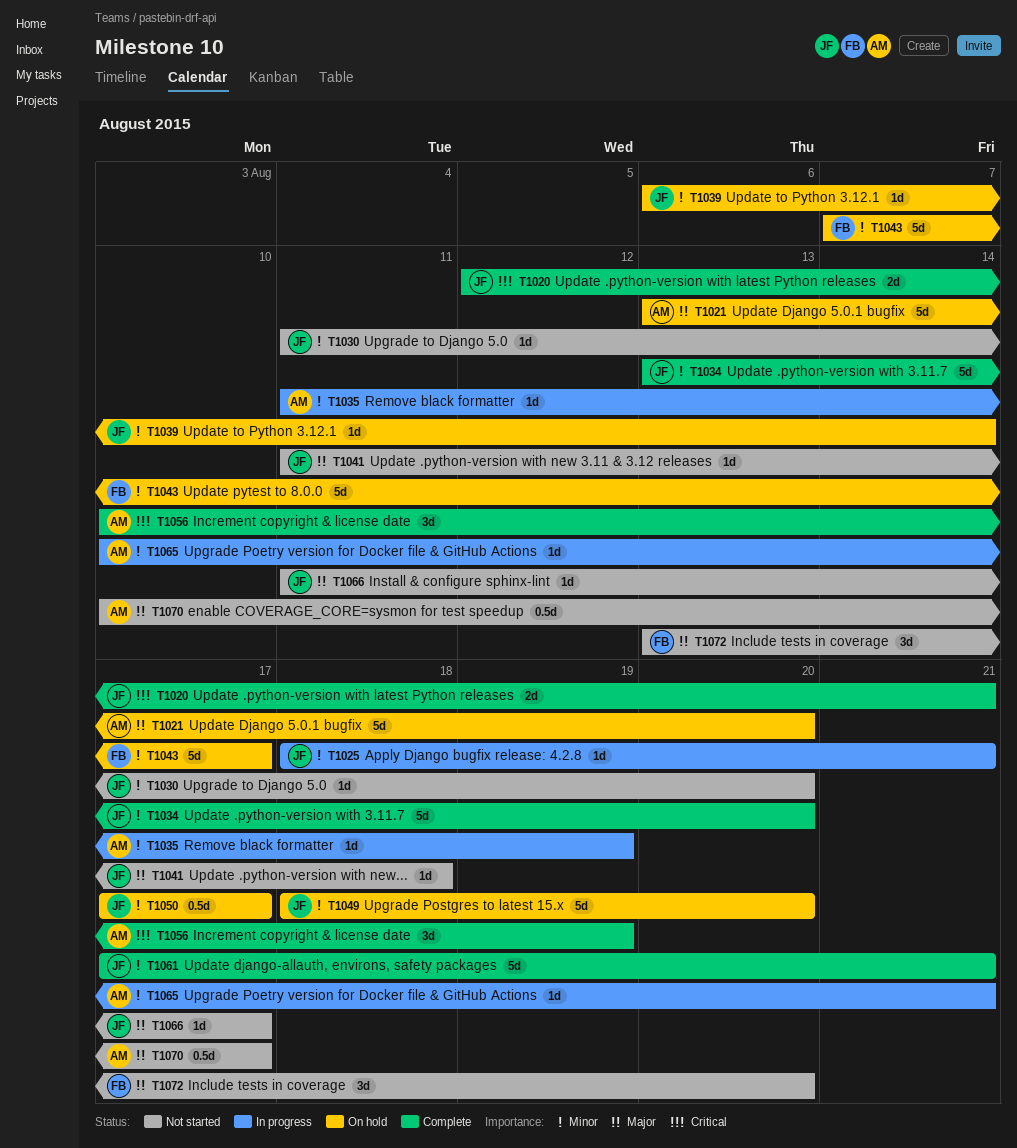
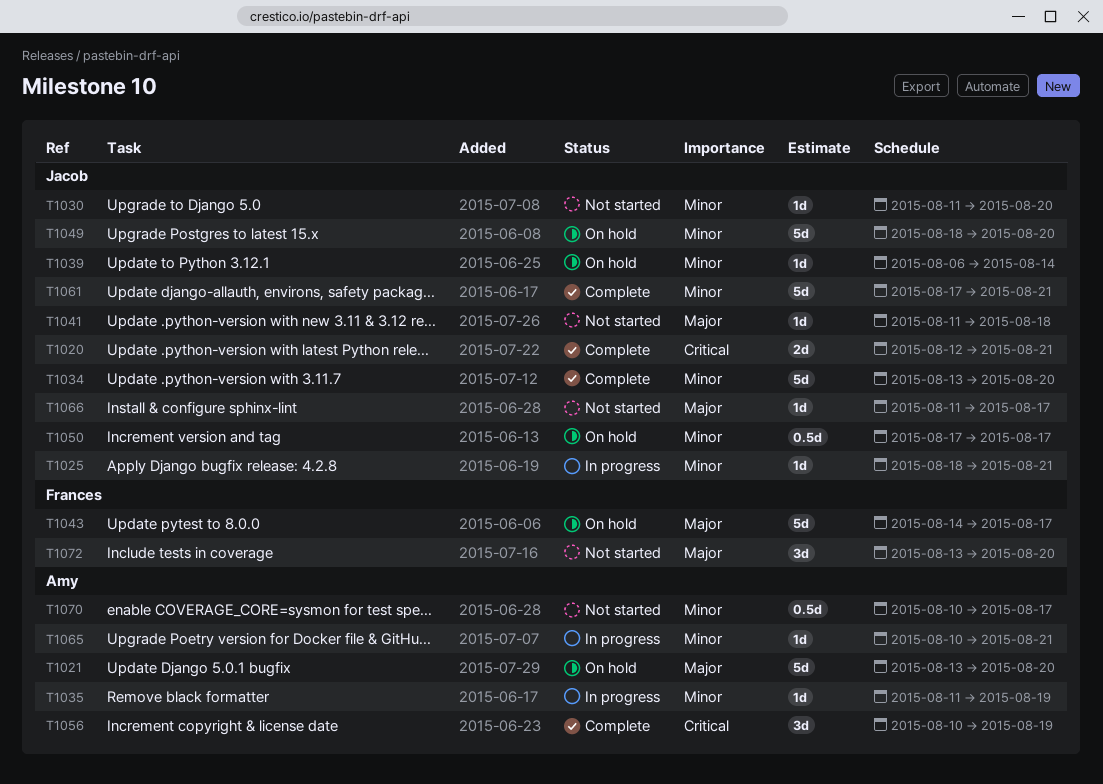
T1043, priority: Minor -> Major
T1043, start: Aug 7 -> Aug 14
T1070, priority: Major -> Minor

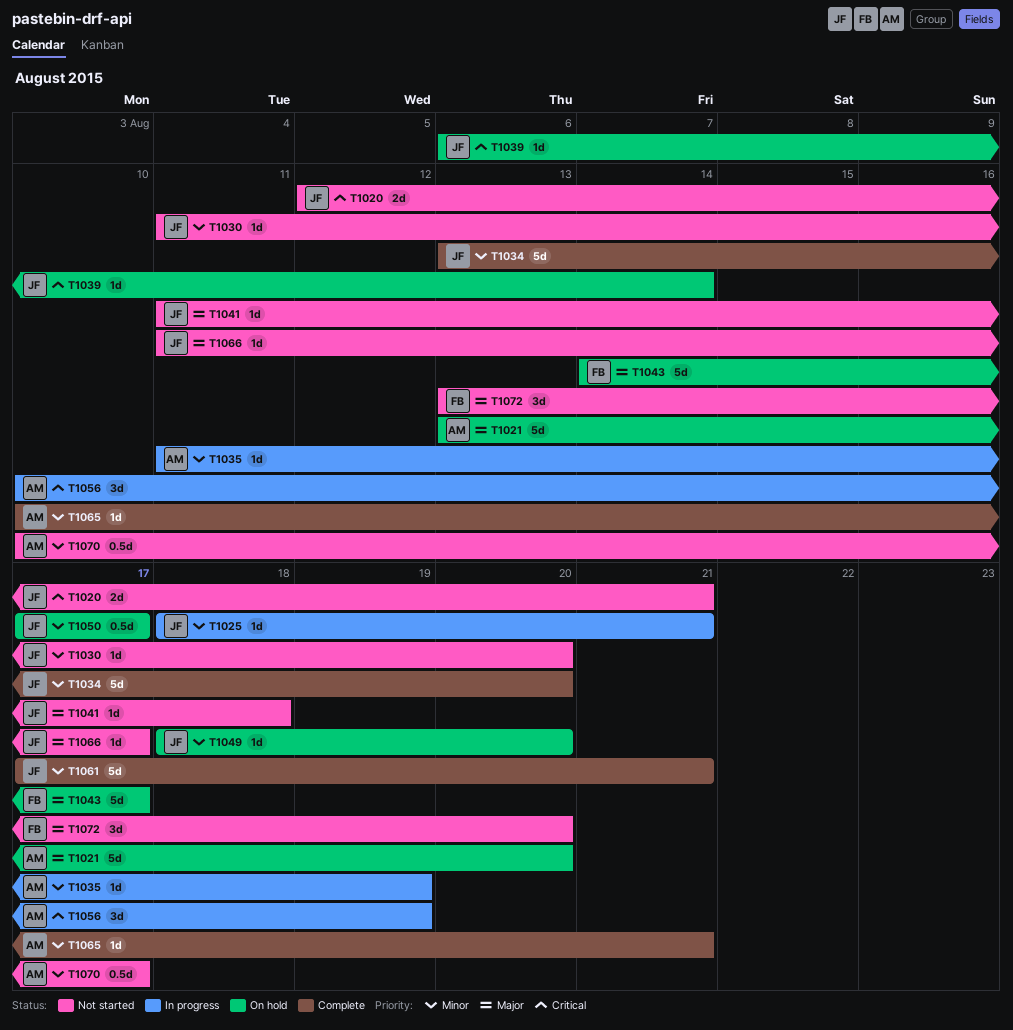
T1020, status: Complete -> Not started
T1039, priority: Minor -> Critical
T1049, estimate: 5d -> 1d
T1056, status: Complete -> In progress
T1065, status: In progress -> Complete

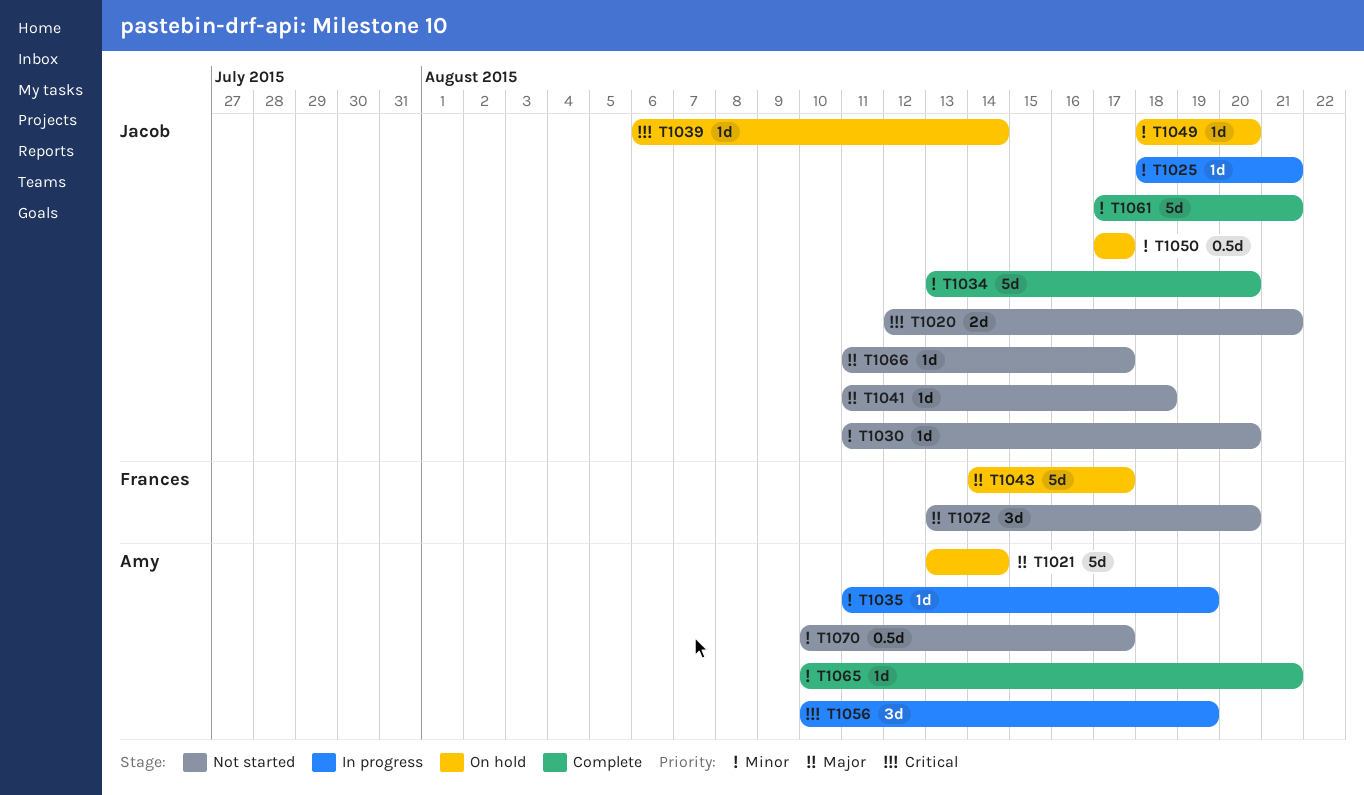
T1021, due: Aug 20 -> Aug 14

